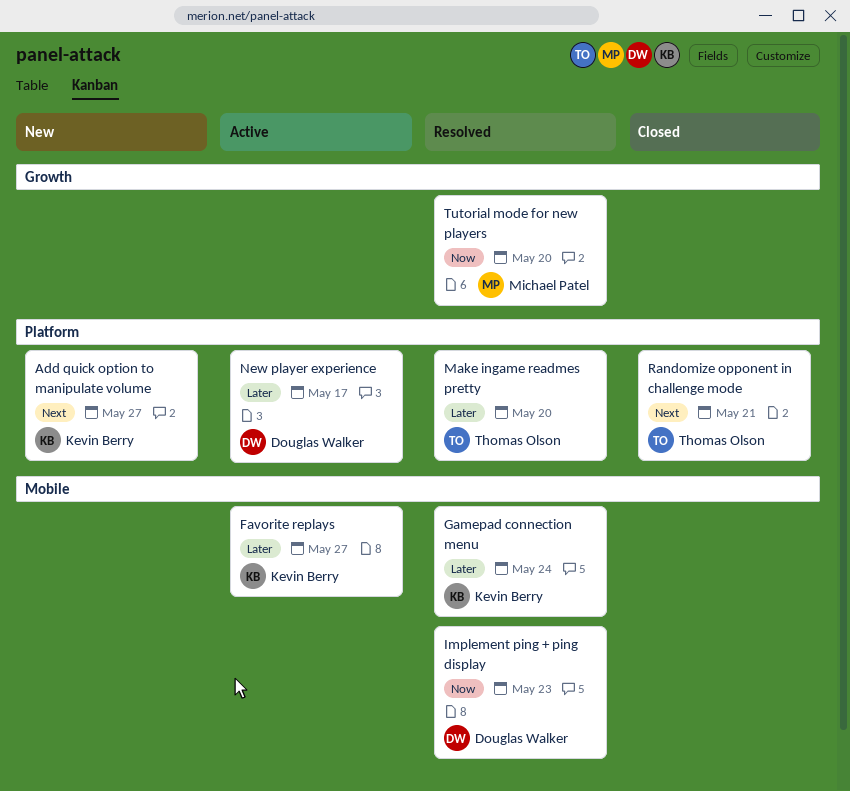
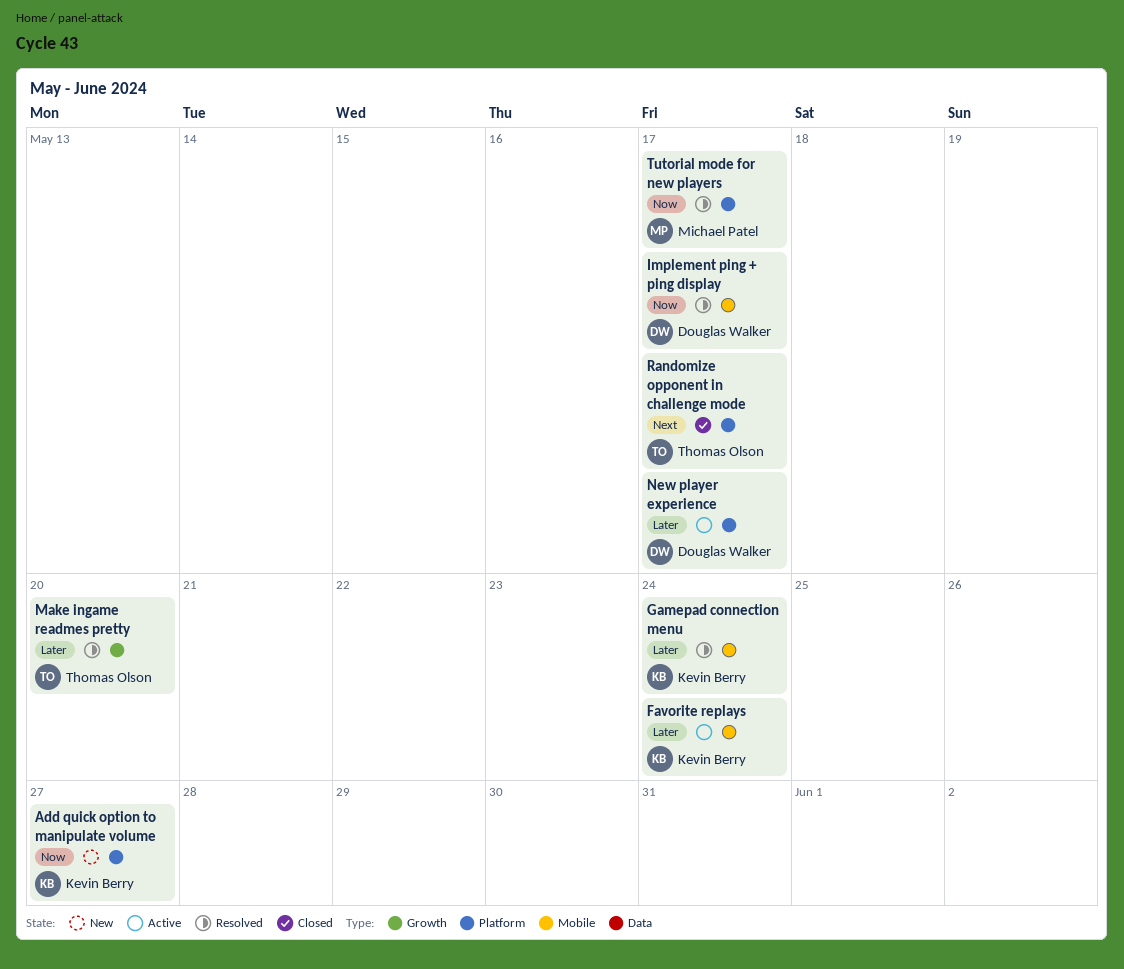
Add quick option to manipulate volume, priority: Next -> Now
Favorite replays, due: May 27 -> May 24
Implement ping + ping display, due: May 23 -> May 17
Make ingame readmes pretty, label: Platform -> Growth
Randomize opponent in challenge mode, due: May 21 -> May 17
Tutorial mode for new players, label: Growth -> Platform
Tutorial mode for new players, due: May 20 -> May 17

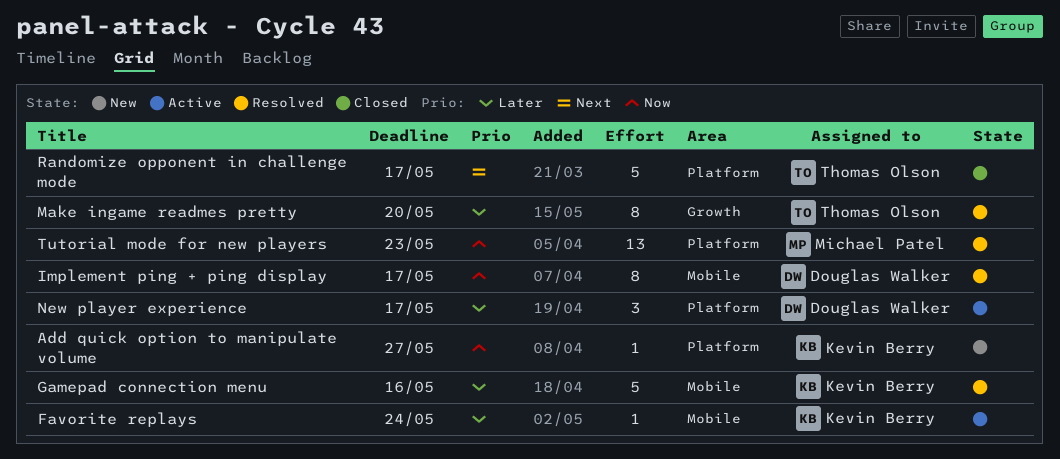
Gamepad connection menu, due: May 24 -> May 16
Tutorial mode for new players, due: May 17 -> May 23

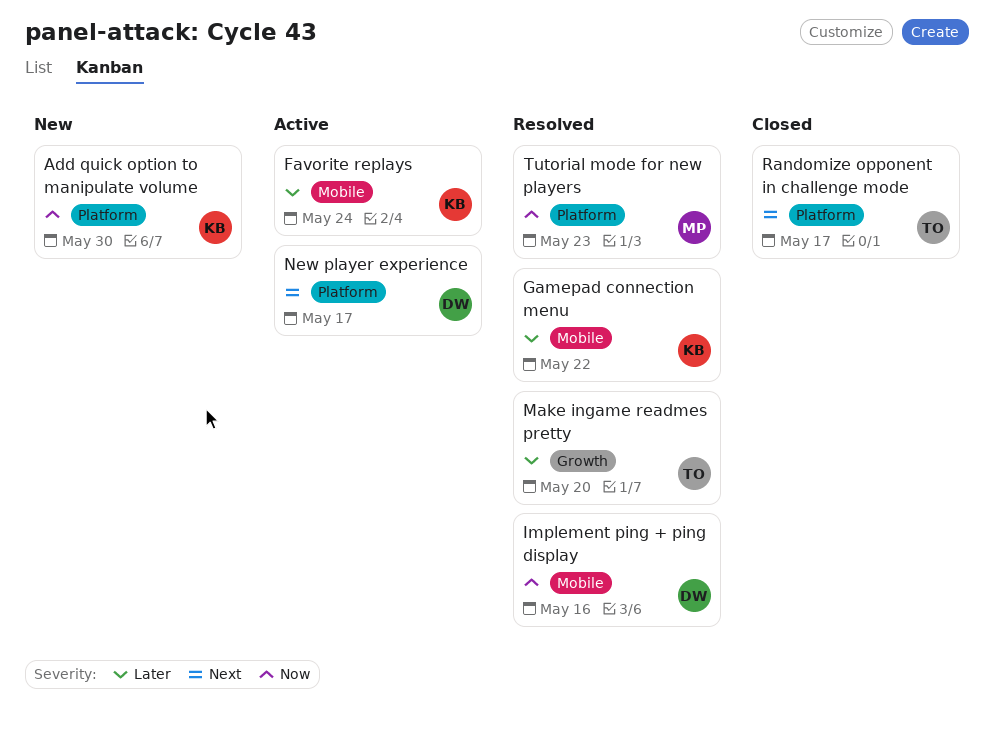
Add quick option to manipulate volume, due: May 27 -> May 30
Gamepad connection menu, due: May 16 -> May 22
Implement ping + ping display, due: May 17 -> May 16
New player experience, priority: Later -> Next

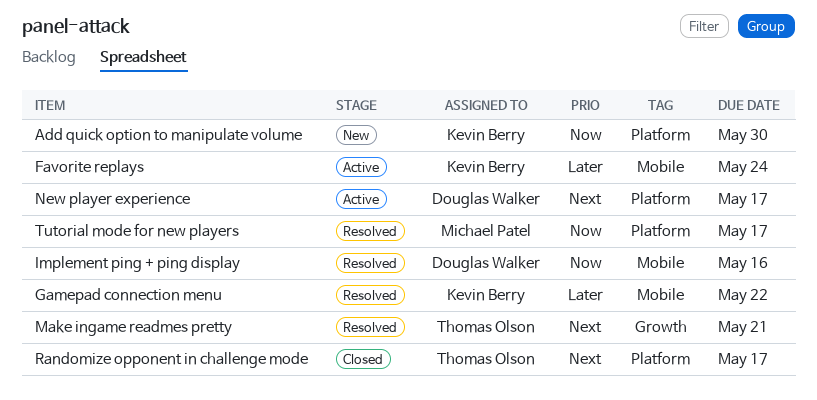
Make ingame readmes pretty, priority: Later -> Next
Make ingame readmes pretty, due: May 20 -> May 21
Tutorial mode for new players, due: May 23 -> May 17

